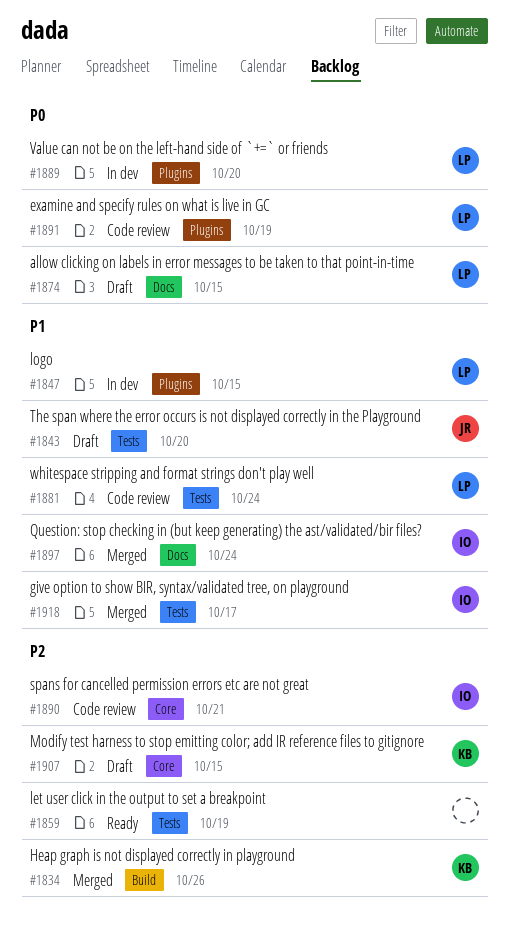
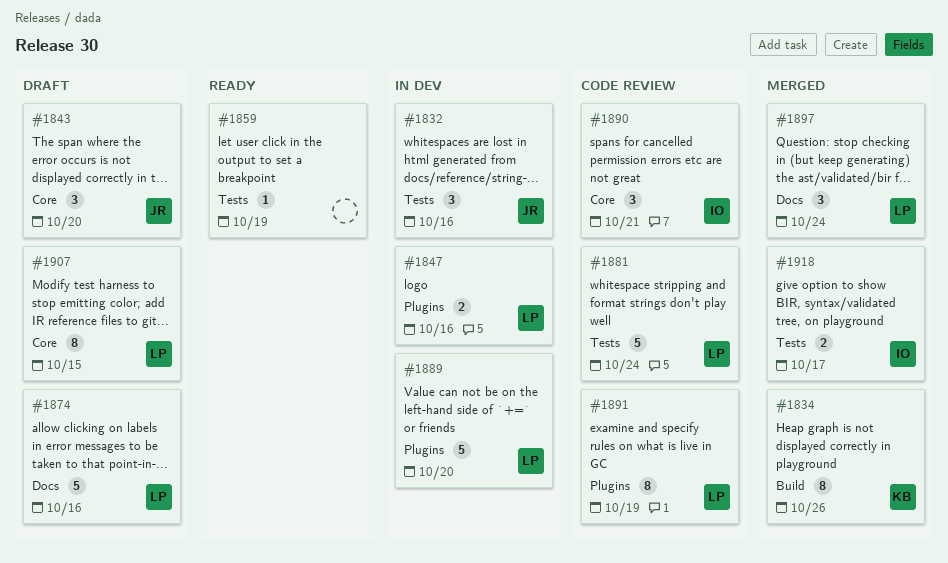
#1832: none -> present
#1843, label: Tests -> Core
#1847, due: Oct 15 -> Oct 16
#1874, due: Oct 15 -> Oct 16
#1897, owner: IO -> LP
#1907, owner: KB -> LP

